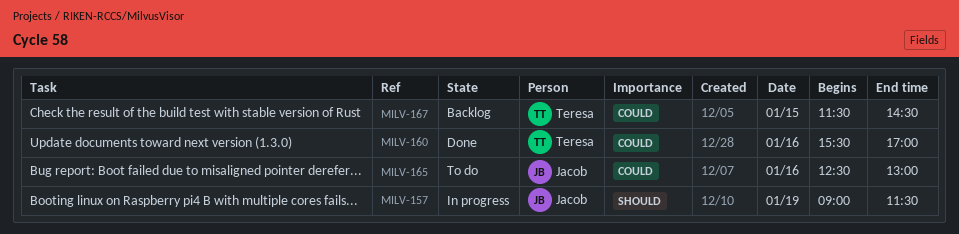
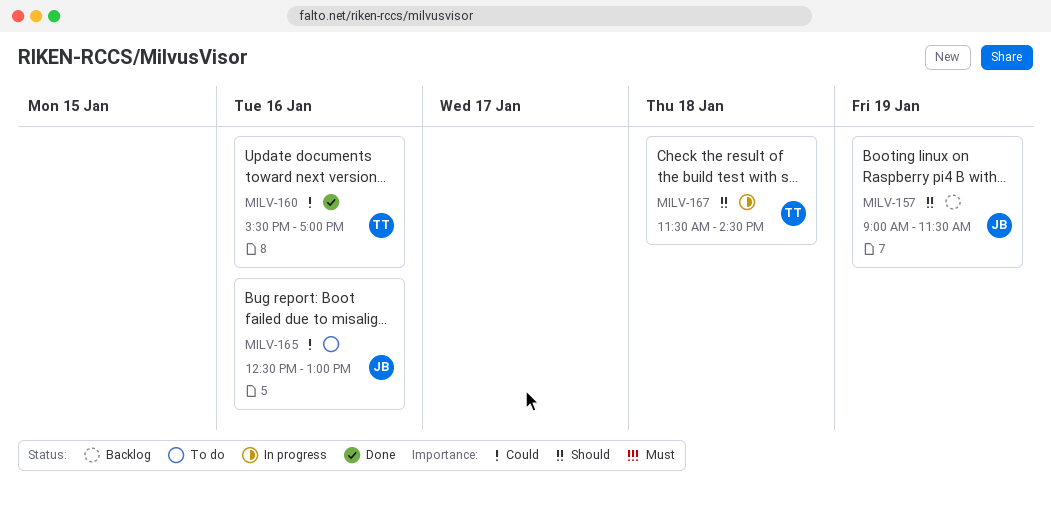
MILV-157, status: In progress -> Backlog
MILV-167, status: Backlog -> In progress
MILV-167, priority: Could -> Should
MILV-167, day: Jan 15 -> Jan 18

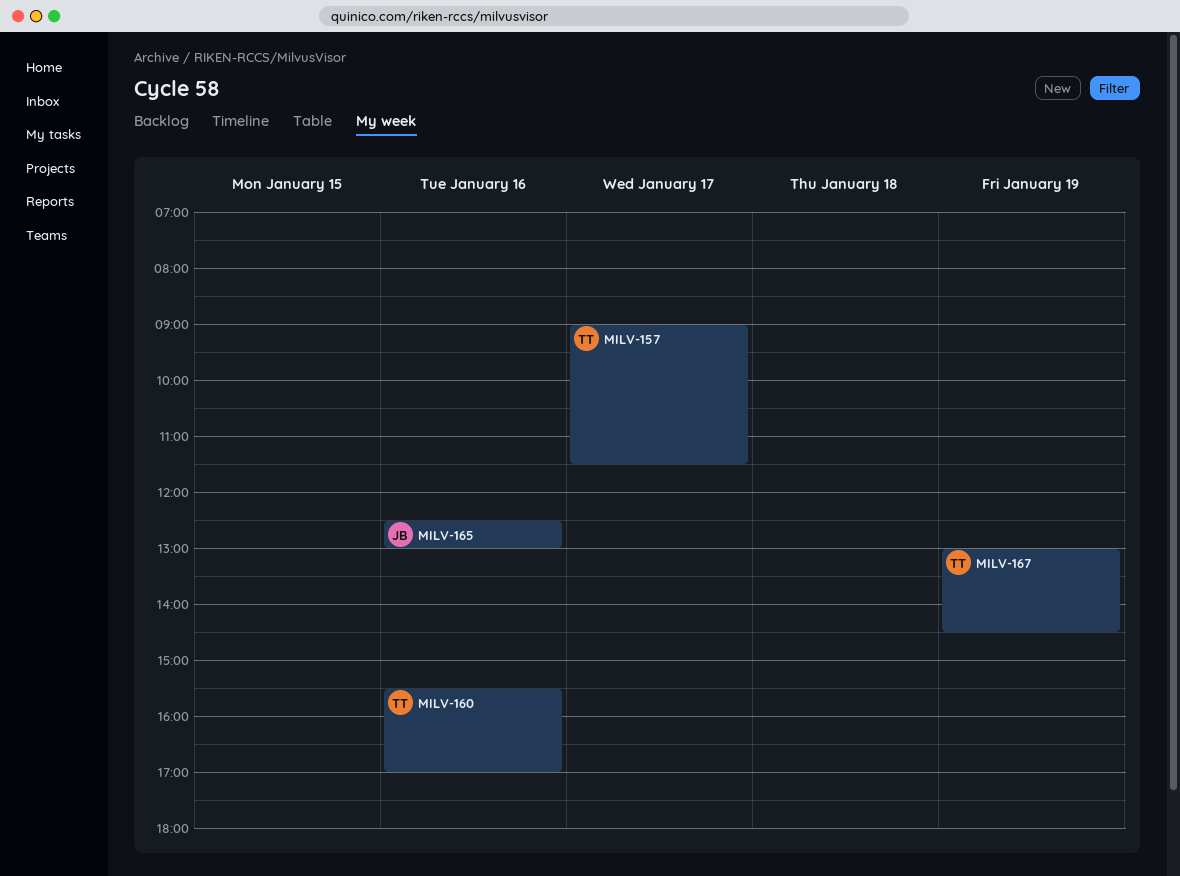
MILV-157, owner: JB -> TT
MILV-157, day: Jan 19 -> Jan 17
MILV-167, day: Jan 18 -> Jan 19
MILV-167, begins: 11:30 -> 13:00

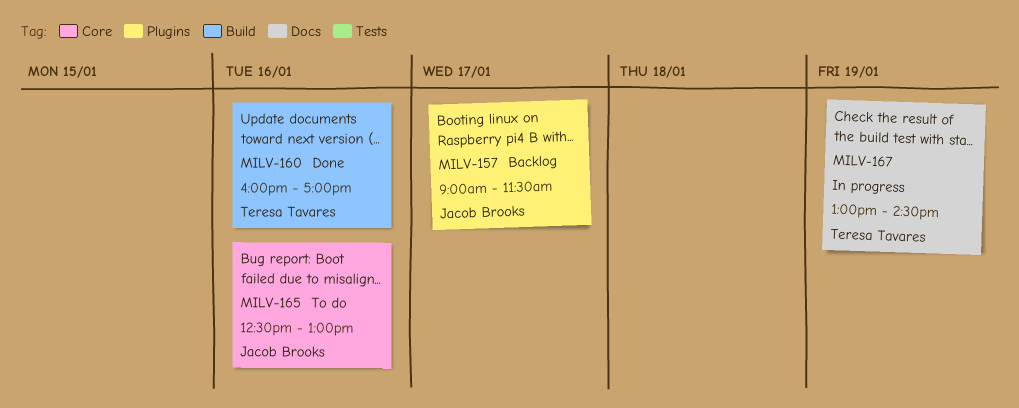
MILV-157, owner: Teresa Tavares -> Jacob Brooks
MILV-160, begins: 15:30 -> 16:00

